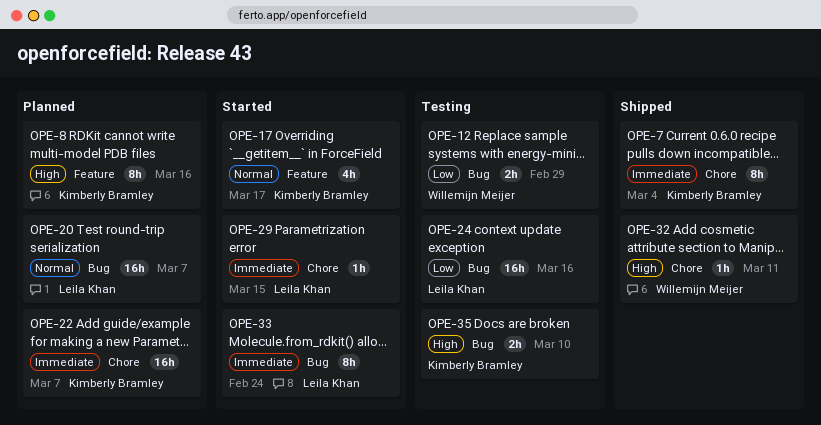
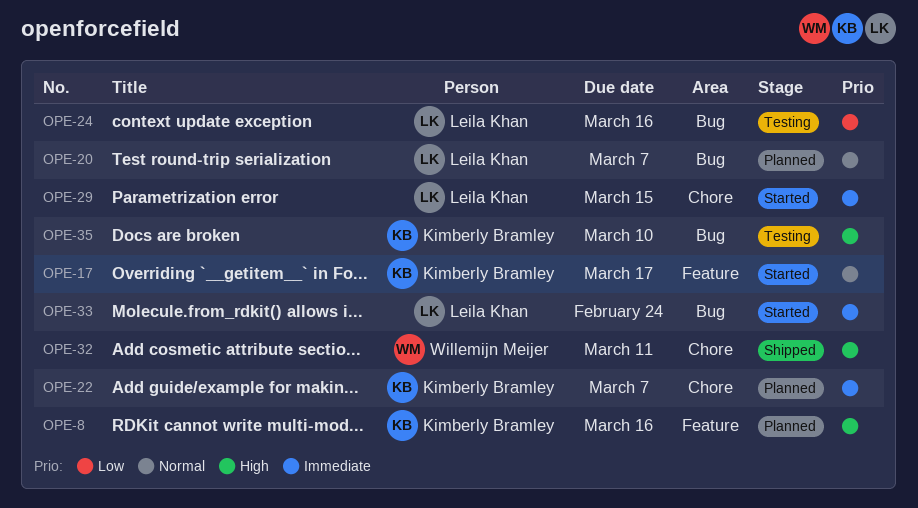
OPE-7: present -> none
OPE-12: present -> none

